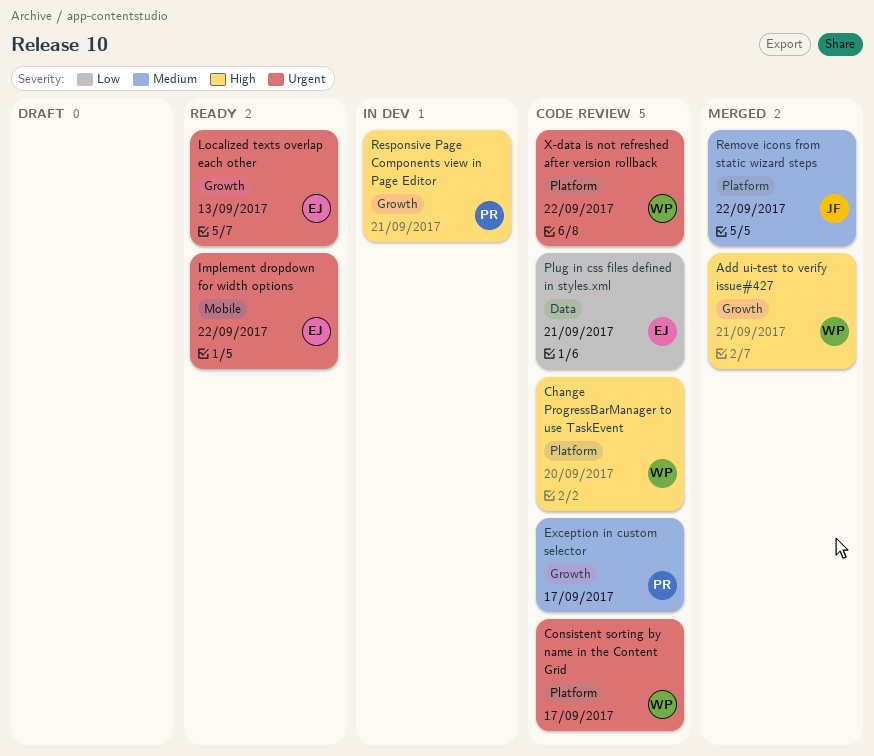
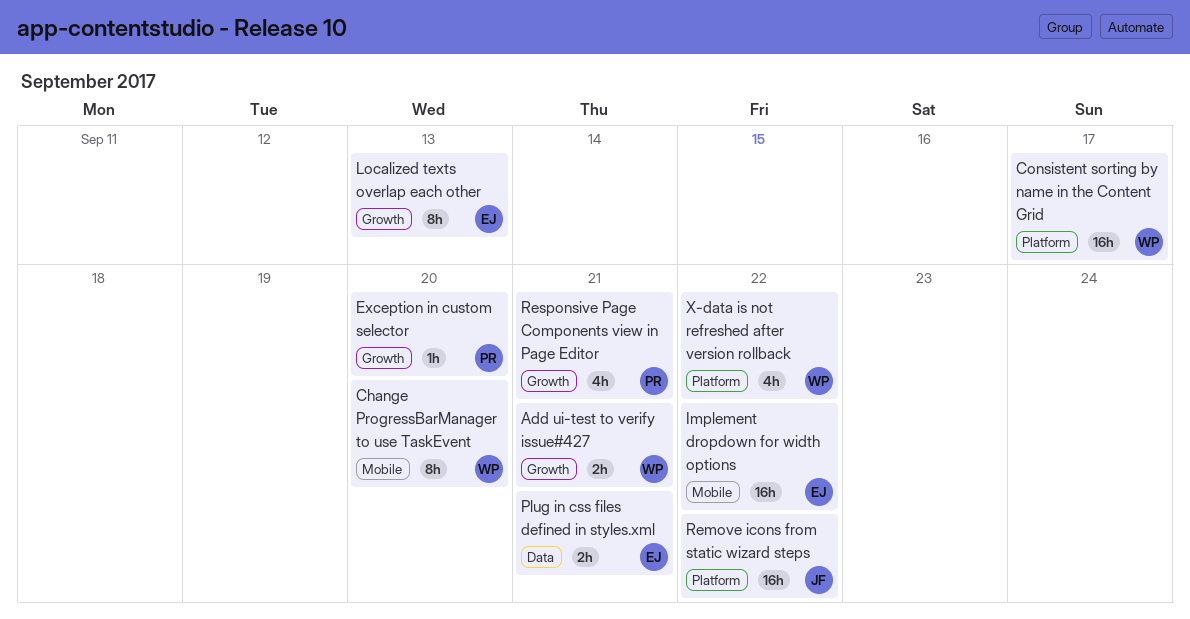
Change ProgressBarManager to use TaskEvent, label: Platform -> Mobile
Exception in custom selector, due: Sep 17 -> Sep 20

